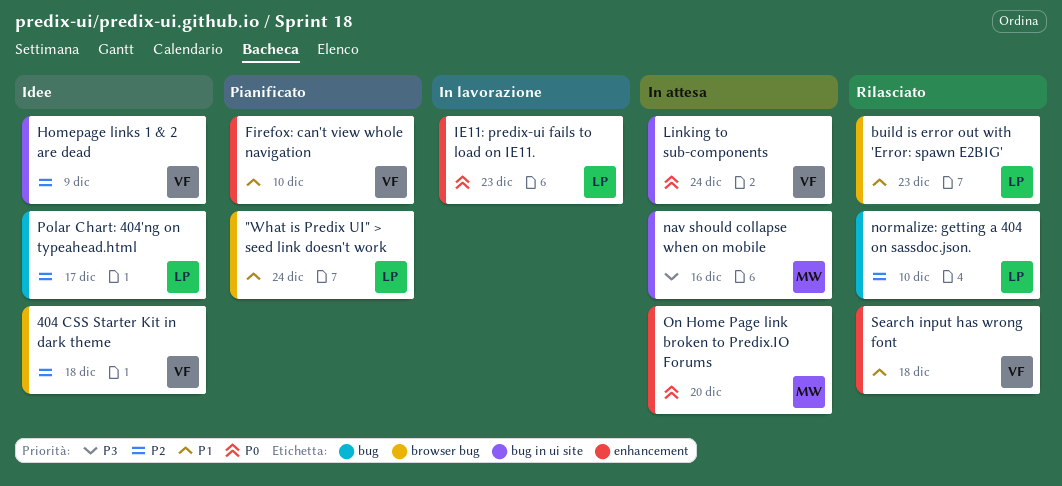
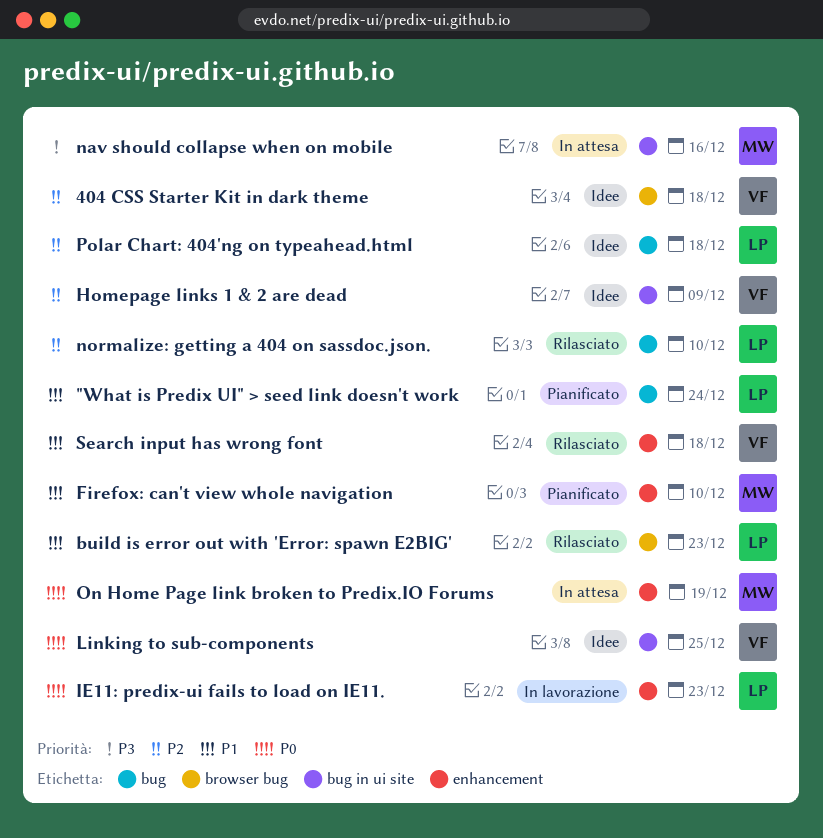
"What is Predix UI" > seed link doesn't work, label: browser bug -> bug
Firefox: can't view whole navigation, owner: VF -> MW
Linking to sub-components, status: In attesa -> Idee
Linking to sub-components, due: Dec 24 -> Dec 25
On Home Page link broken to Predix.IO Forums, due: Dec 20 -> Dec 19
Polar Chart: 404'ng on typeahead.html, due: Dec 17 -> Dec 18

